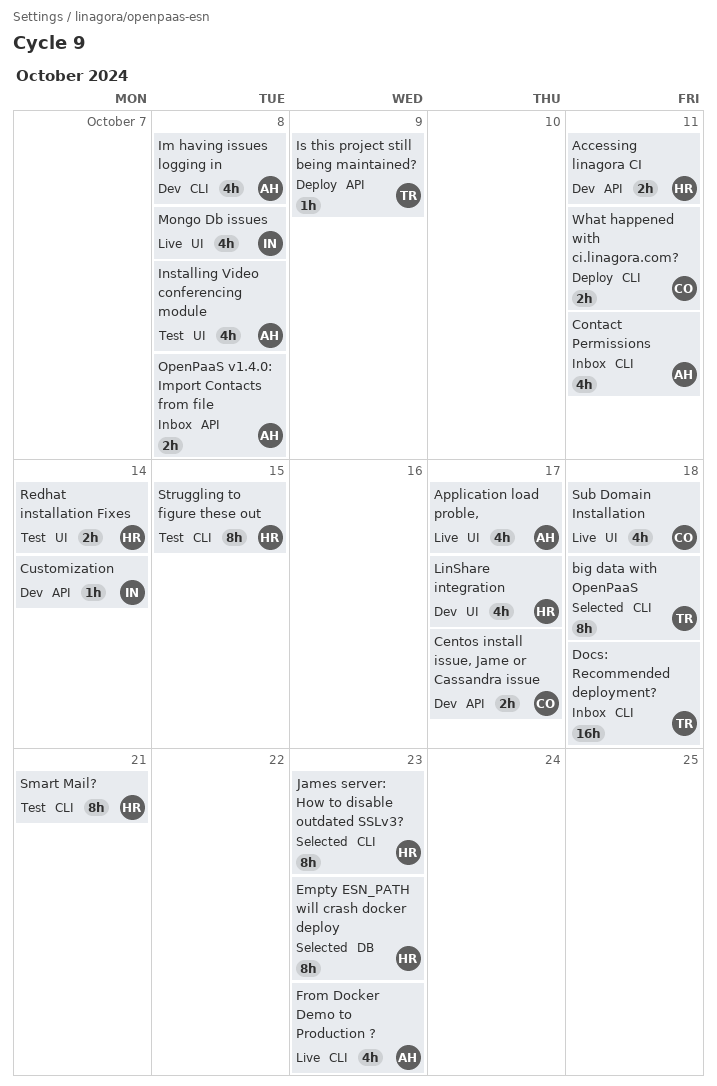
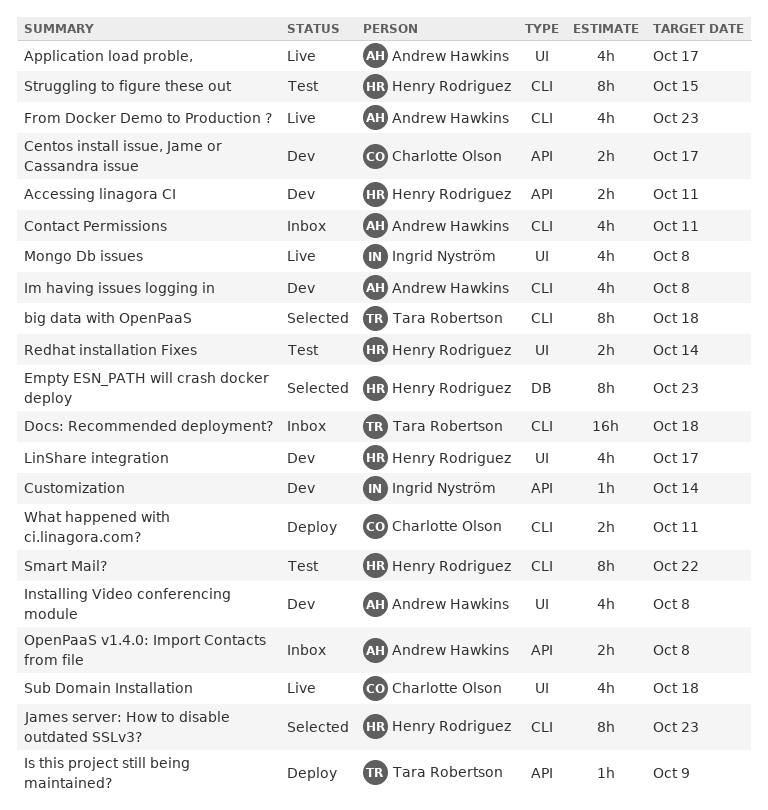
Installing Video conferencing module, status: Test -> Dev
Smart Mail?, due: Oct 21 -> Oct 22

